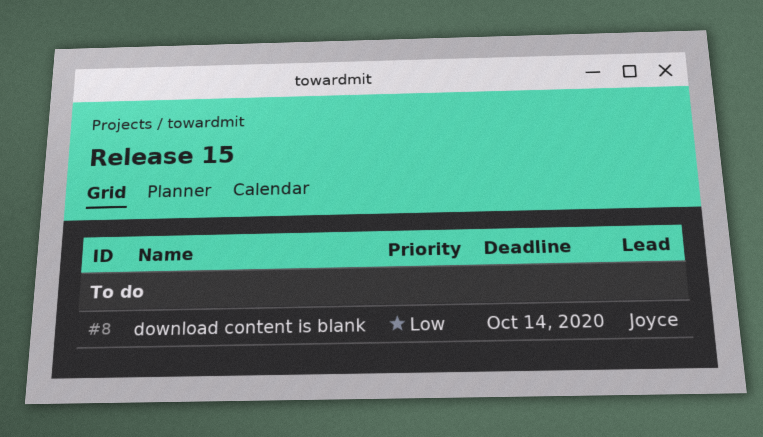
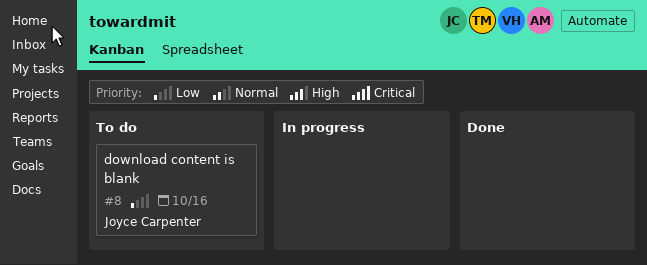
#8, due: Oct 14 -> Oct 16

